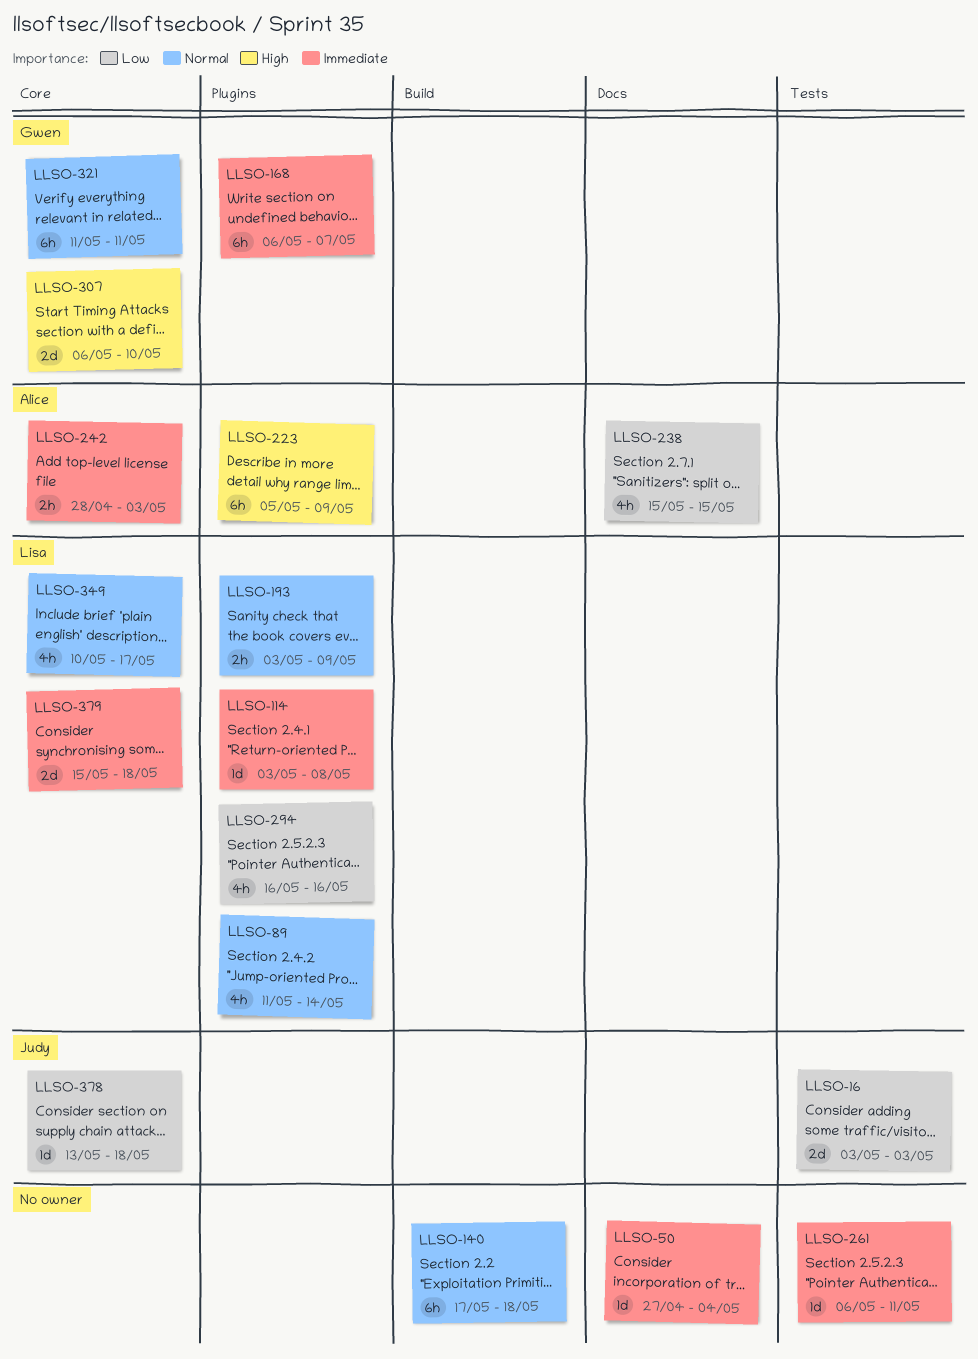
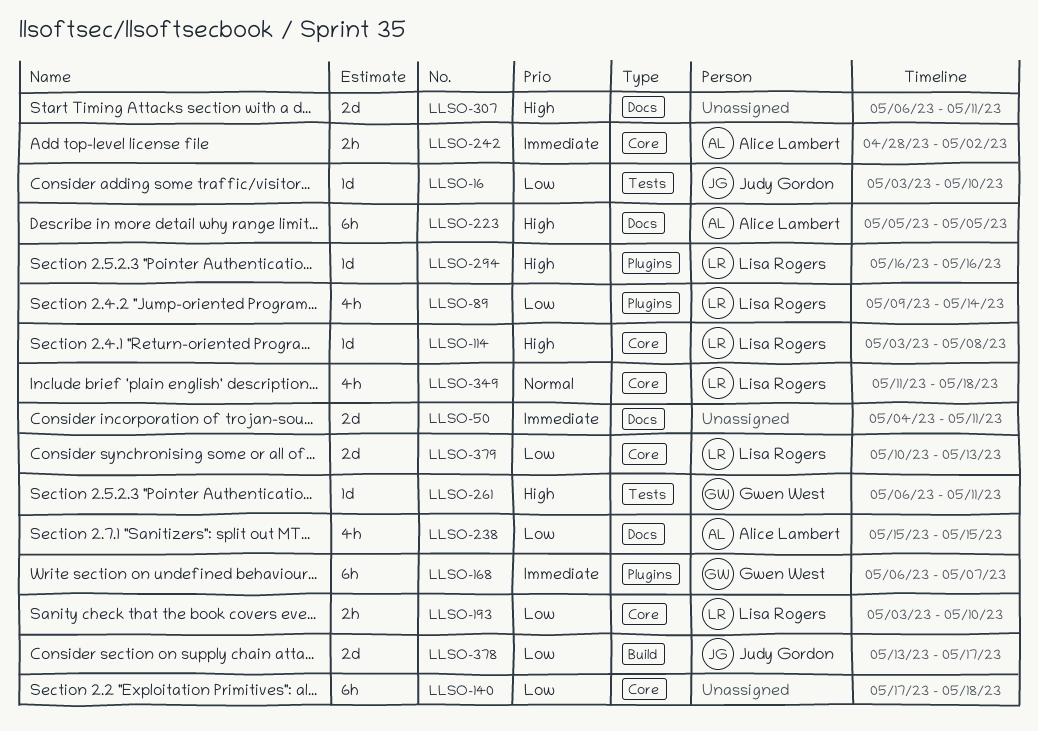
LLSO-16, estimate: 2d -> 1d
LLSO-16, due: May 3 -> May 10
LLSO-50, estimate: 1d -> 2d
LLSO-50, start: Apr 27 -> May 4
LLSO-50, due: May 4 -> May 11
LLSO-89, priority: Normal -> Low
LLSO-89, start: May 11 -> May 9
LLSO-114, priority: Immediate -> High
LLSO-114, label: Plugins -> Core
LLSO-140, priority: Normal -> Low
LLSO-140, label: Build -> Core
LLSO-193, priority: Normal -> Low
LLSO-193, label: Plugins -> Core
LLSO-193, due: May 9 -> May 10
LLSO-223, label: Plugins -> Docs
LLSO-223, due: May 9 -> May 5
LLSO-242, due: May 3 -> May 2
LLSO-261, owner: none -> Gwen West
LLSO-261, priority: Immediate -> High
LLSO-294, priority: Low -> High
LLSO-294, estimate: 4h -> 1d
LLSO-307, owner: Gwen West -> none
LLSO-307, label: Core -> Docs
LLSO-307, due: May 10 -> May 11
LLSO-321: present -> none
LLSO-349, start: May 10 -> May 11
LLSO-349, due: May 17 -> May 18
LLSO-378, label: Core -> Build
LLSO-378, estimate: 1d -> 2d
LLSO-378, due: May 18 -> May 17
LLSO-379, priority: Immediate -> Low
LLSO-379, start: May 15 -> May 10
LLSO-379, due: May 18 -> May 13

